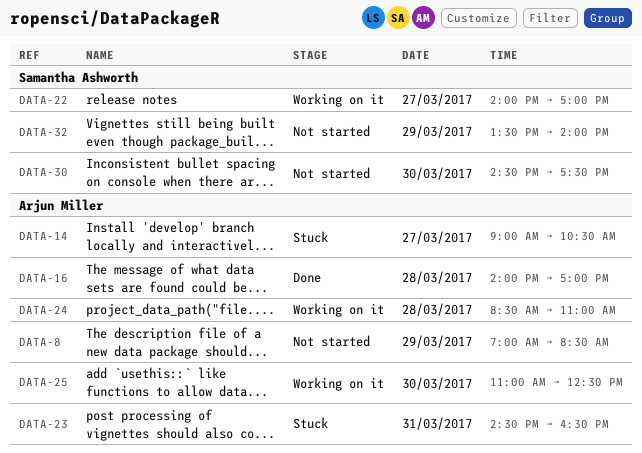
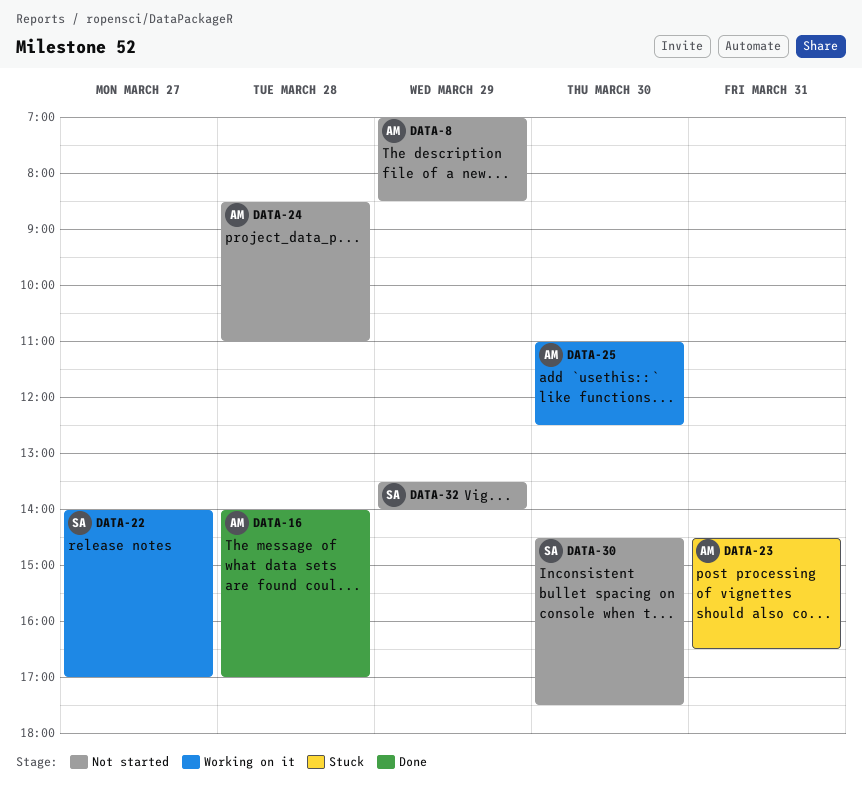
DATA-14: present -> none
DATA-24, status: Working on it -> Not started

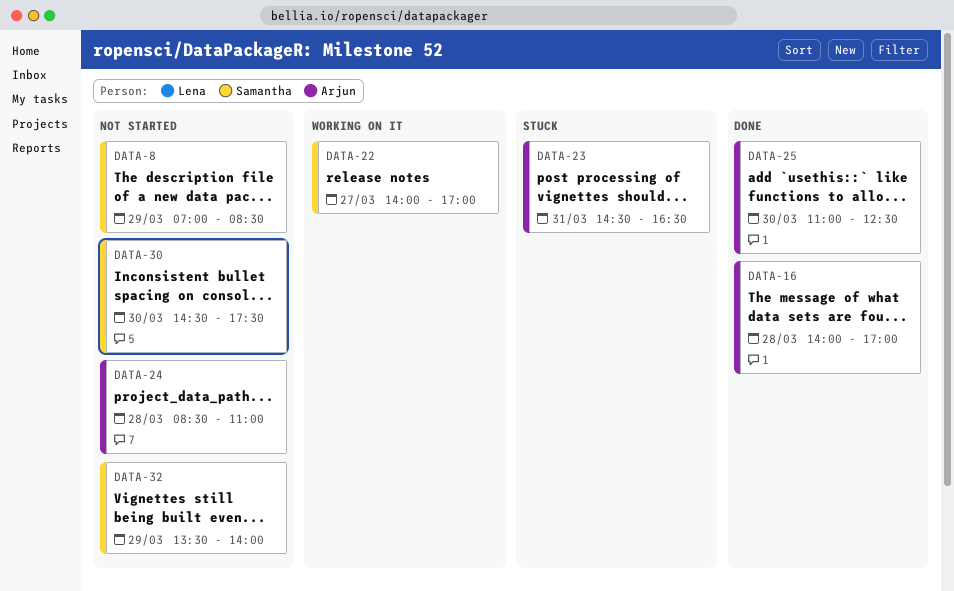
DATA-8, owner: Arjun -> Samantha
DATA-25, status: Working on it -> Done

